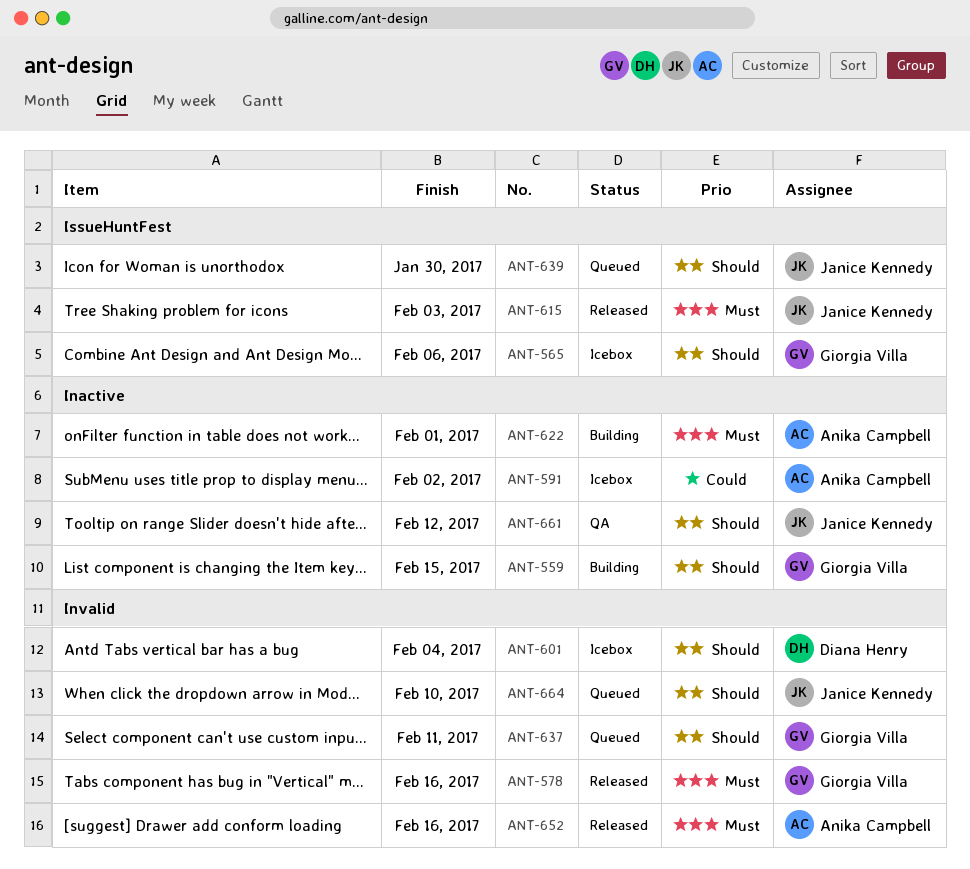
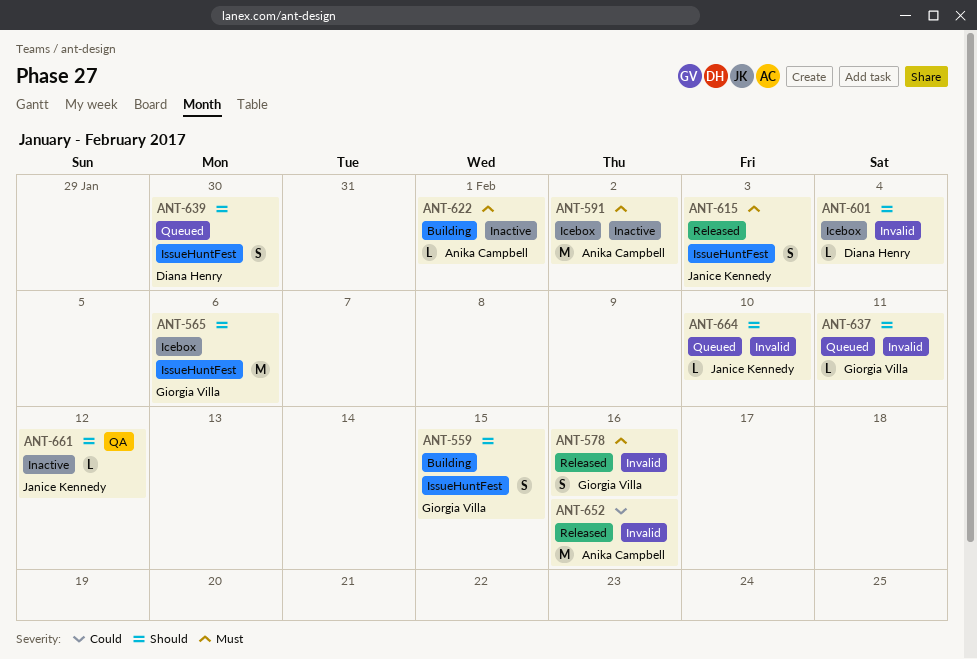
ANT-559, label: Inactive -> IssueHuntFest
ANT-591, priority: Could -> Must
ANT-639, owner: Janice Kennedy -> Diana Henry
ANT-652, priority: Must -> Could

